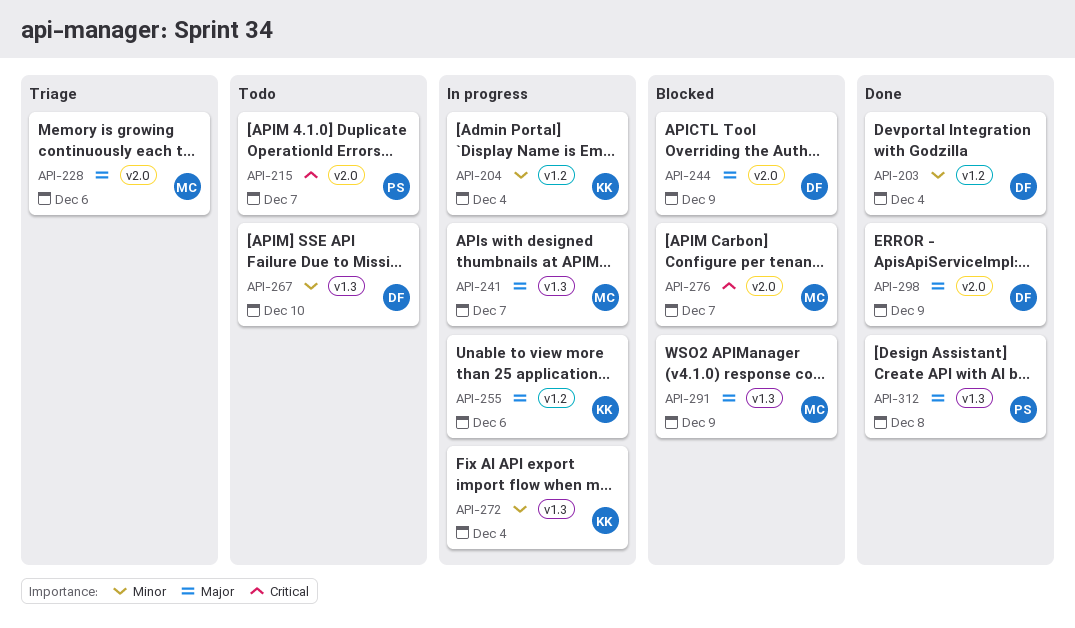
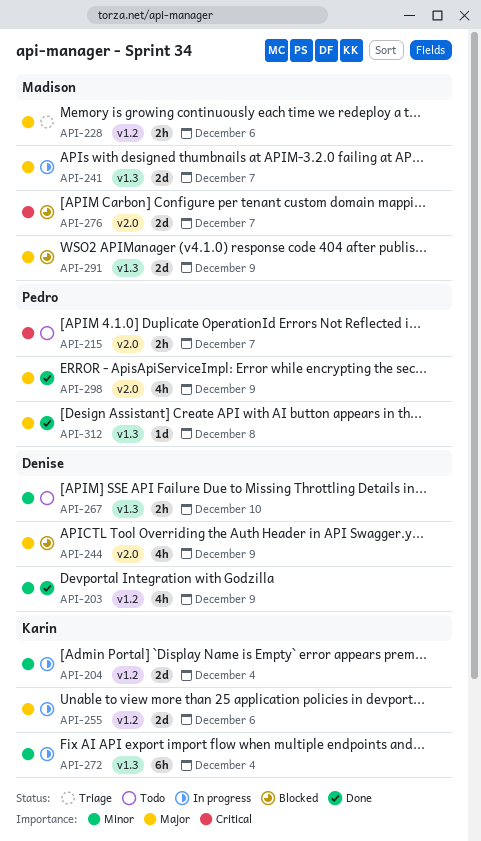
API-203, due: Dec 4 -> Dec 9
API-228, label: v2.0 -> v1.2
API-298, owner: Denise -> Pedro

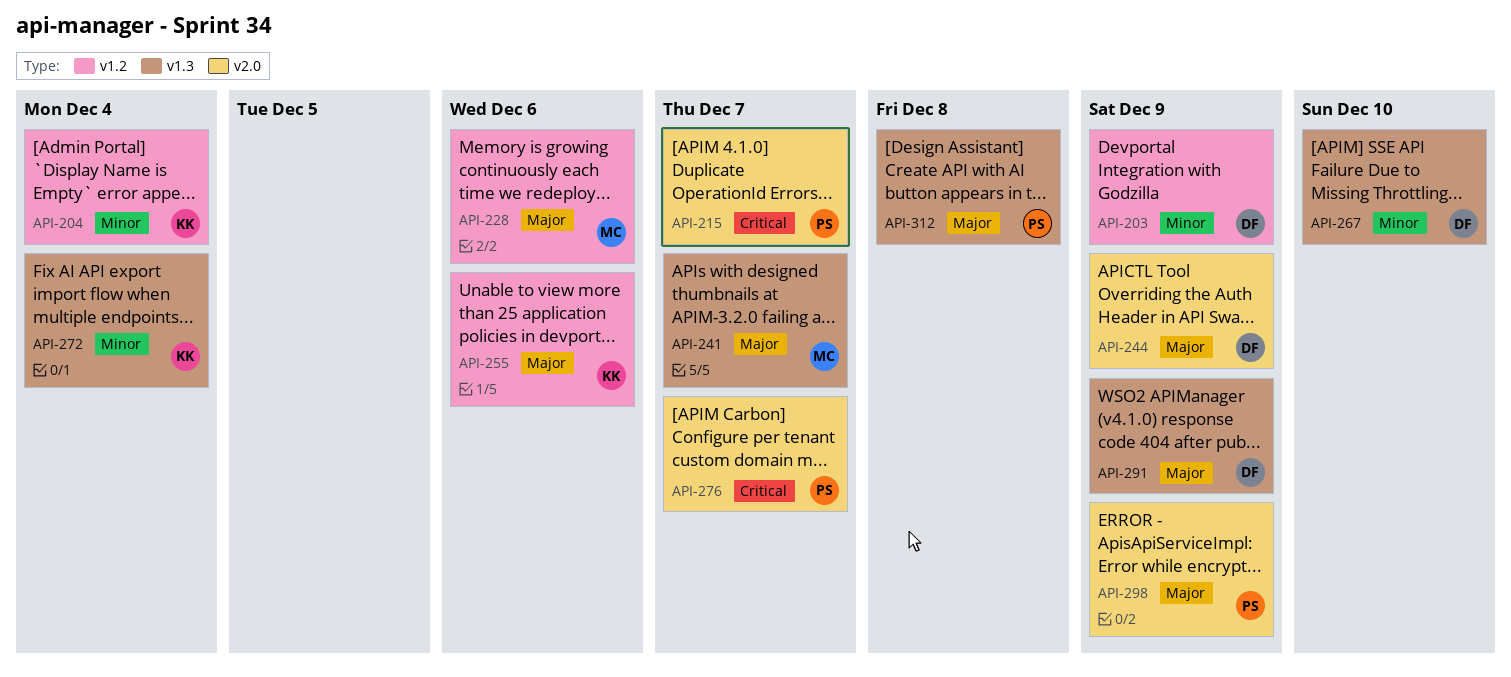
API-276, owner: Madison -> Pedro
API-291, owner: Madison -> Denise

